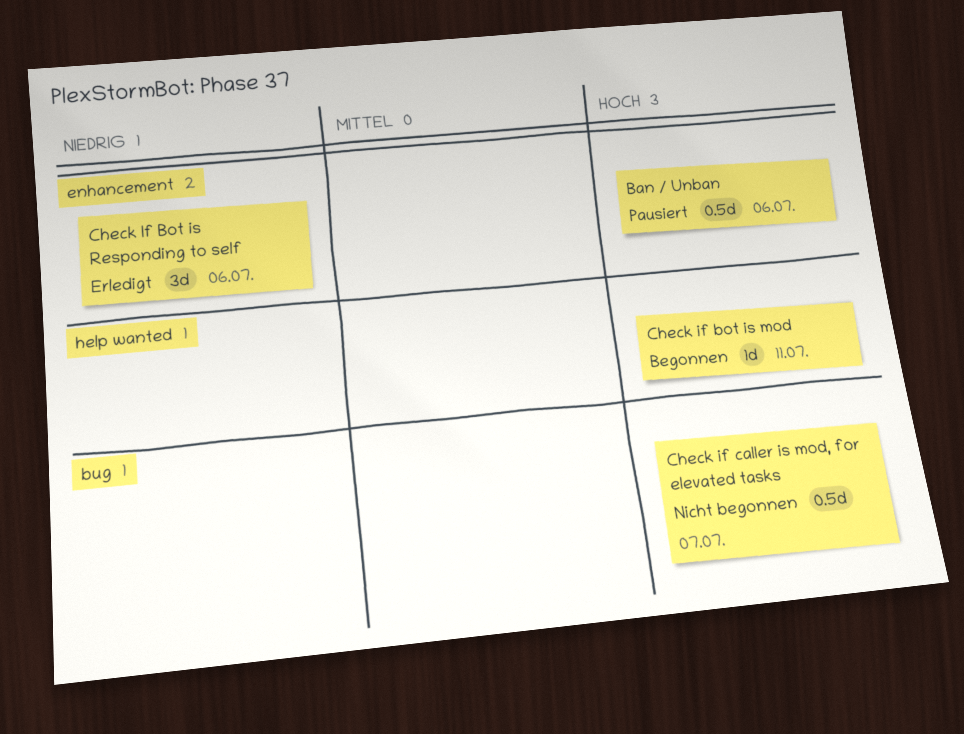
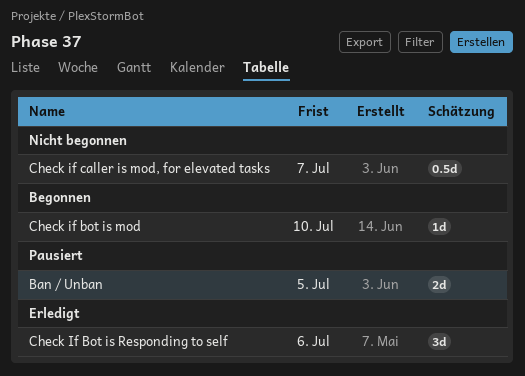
Ban / Unban, estimate: 0.5d -> 2d
Ban / Unban, due: Jul 6 -> Jul 5
Check if bot is mod, due: Jul 11 -> Jul 10

